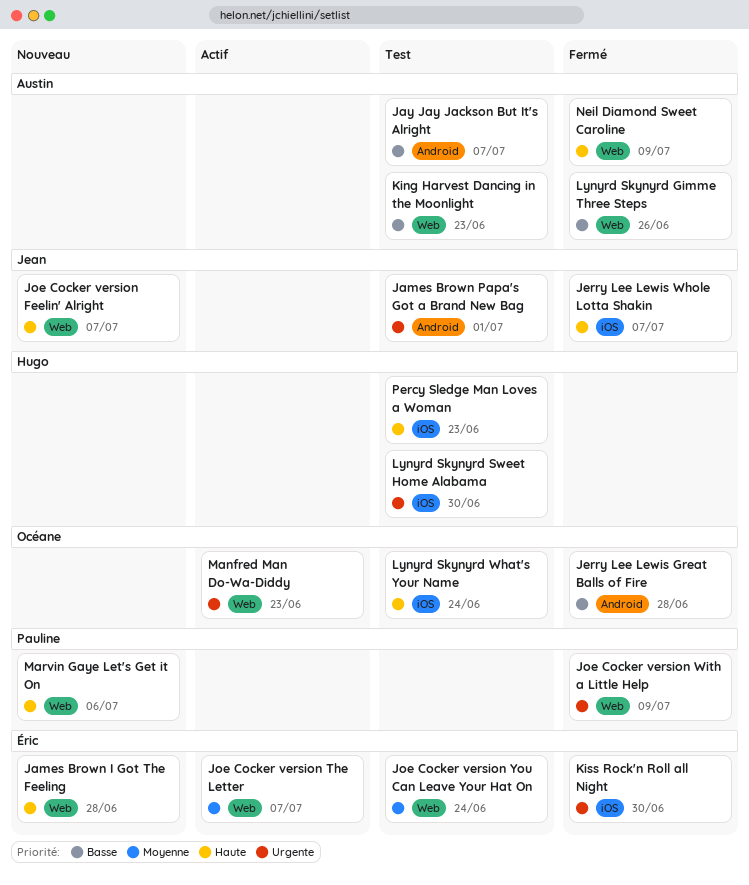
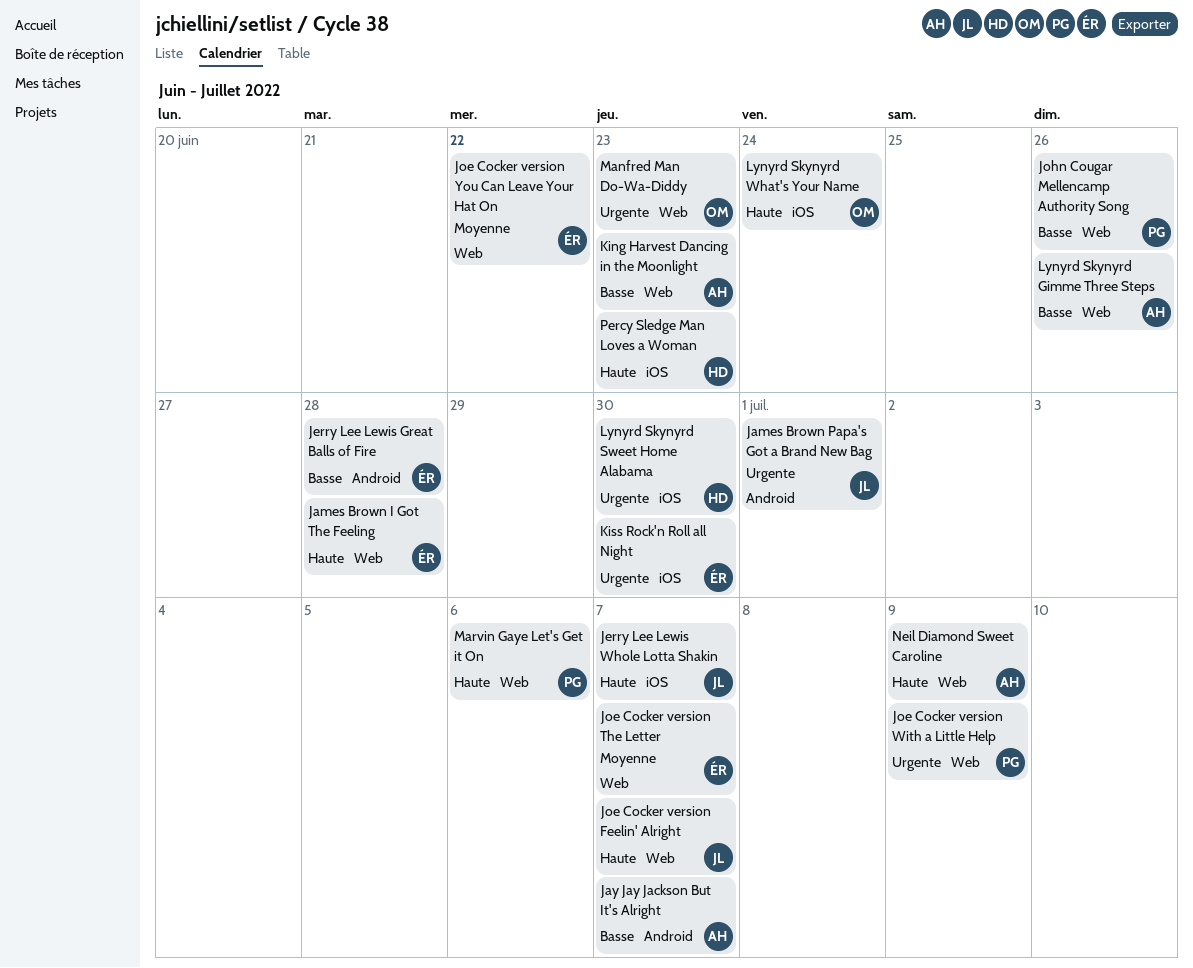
Jerry Lee Lewis Great Balls of Fire, owner: Océane -> Éric
Joe Cocker version You Can Leave Your Hat On, due: Jun 24 -> Jun 22
John Cougar Mellencamp Authority Song: none -> present

